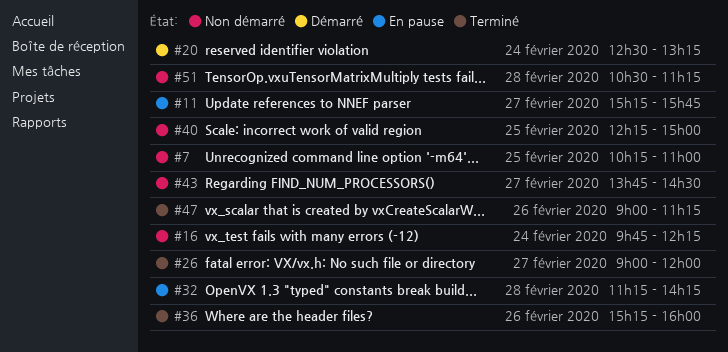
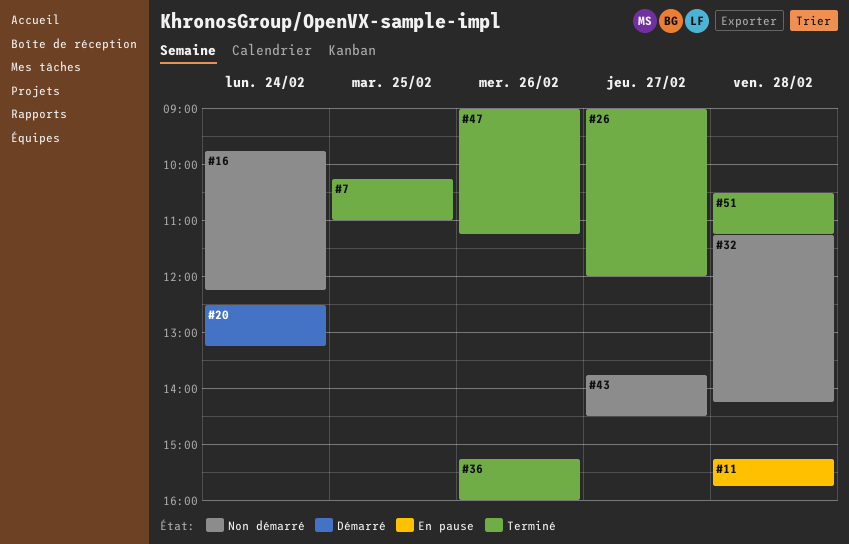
#7, status: Non démarré -> Terminé
#11, day: Feb 27 -> Feb 28
#32, status: En pause -> Non démarré
#40: present -> none
#51, status: Non démarré -> Terminé

